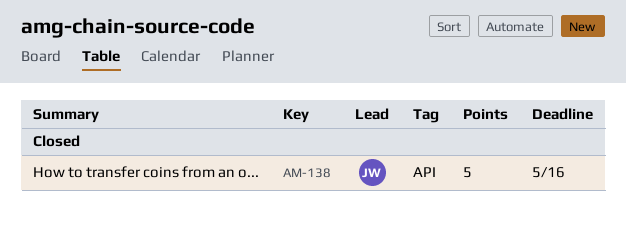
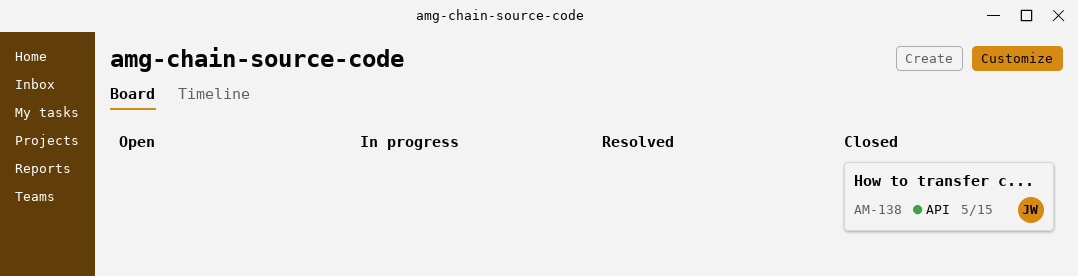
AM-138, due: May 16 -> May 15

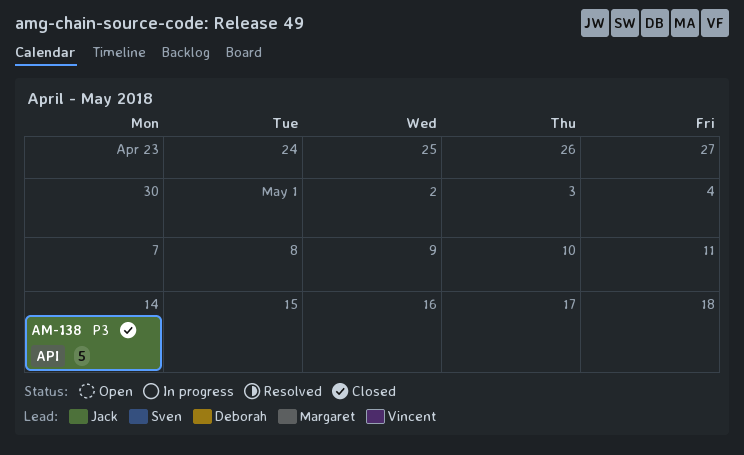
AM-138, due: May 15 -> May 14

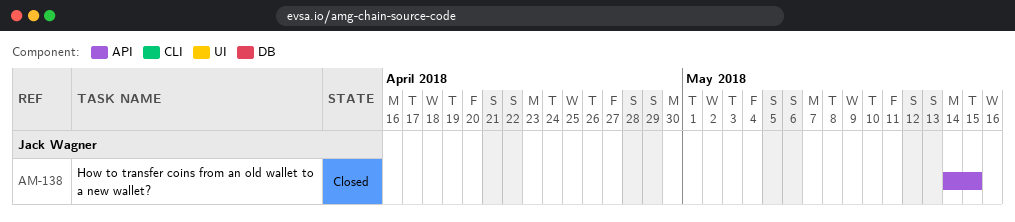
AM-138, due: May 14 -> May 15

